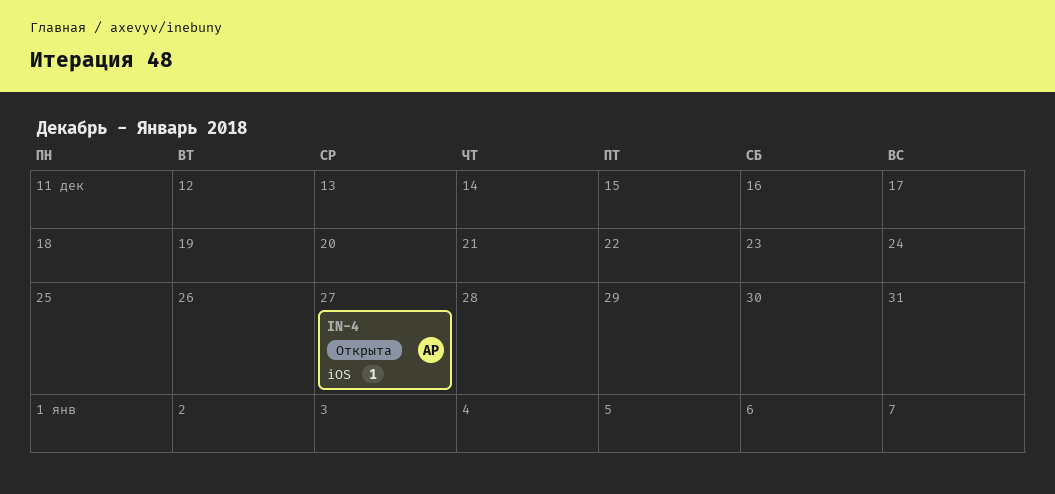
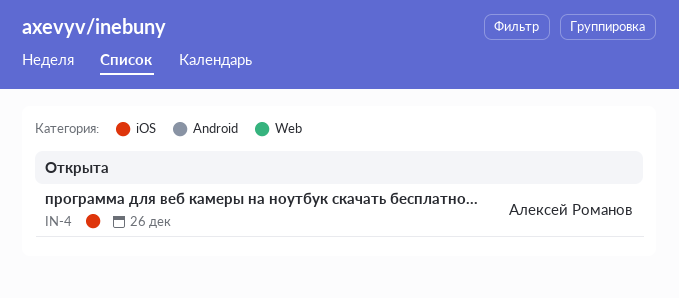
IN-4, due: Dec 27 -> Dec 26

